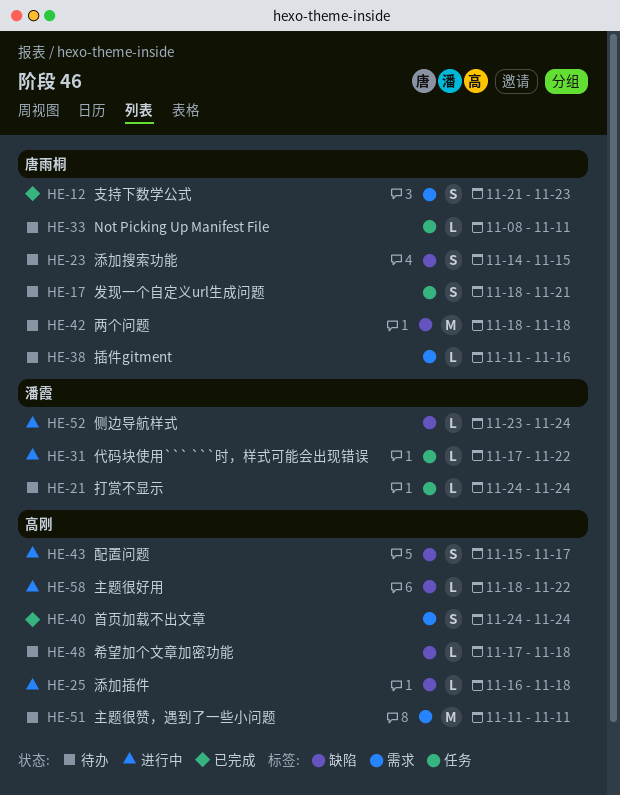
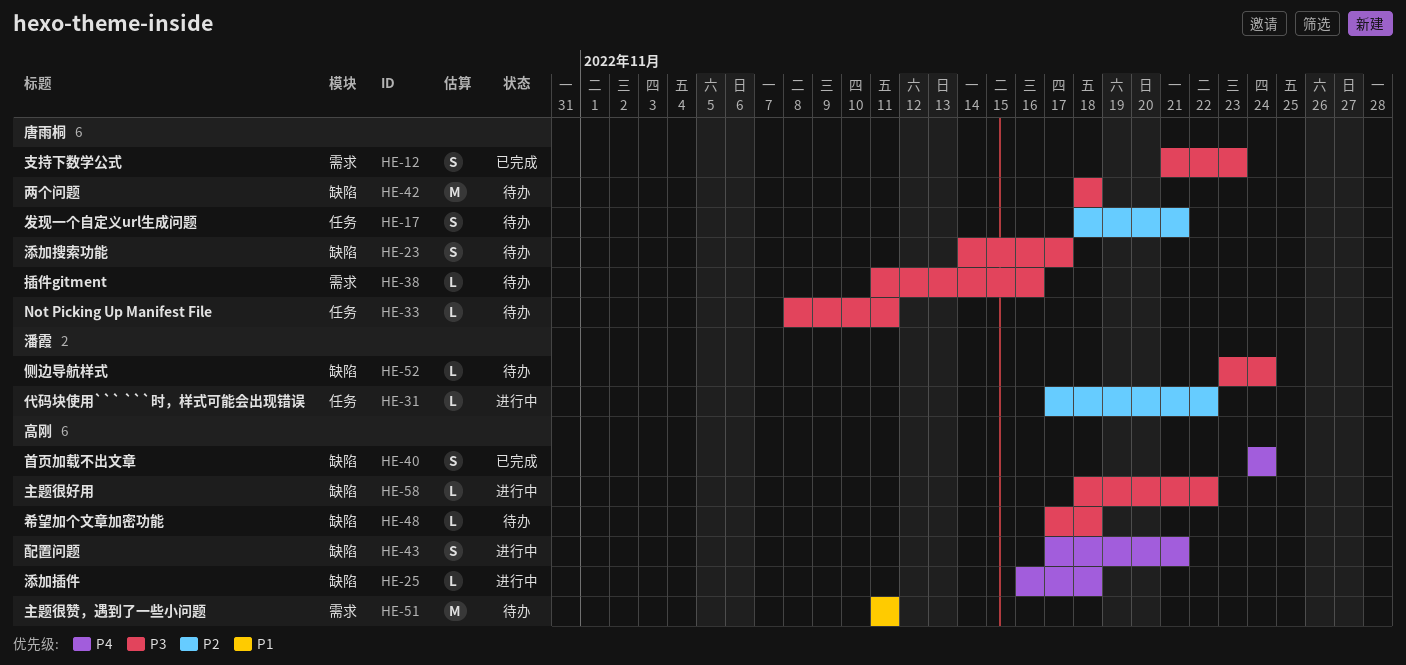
HE-21: present -> none
HE-23, due: Nov 15 -> Nov 17
HE-40, label: 需求 -> 缺陷
HE-43, start: Nov 15 -> Nov 17
HE-43, due: Nov 17 -> Nov 21
HE-52, status: 进行中 -> 待办

